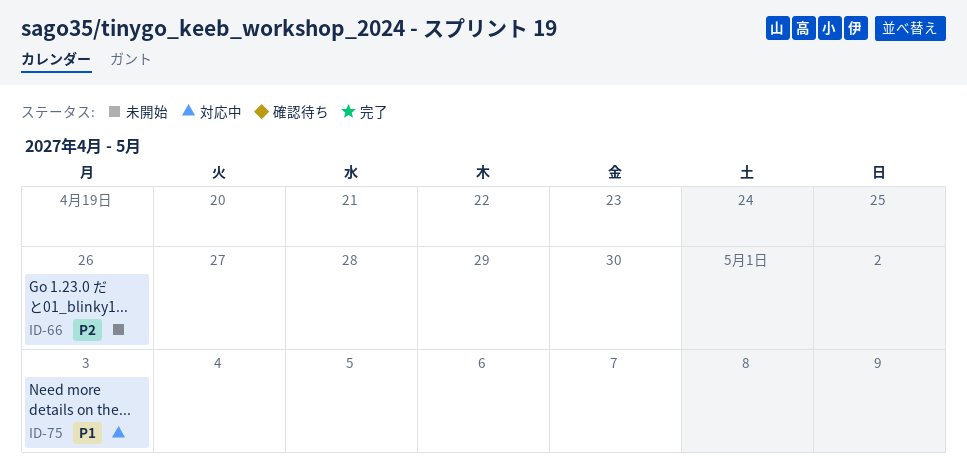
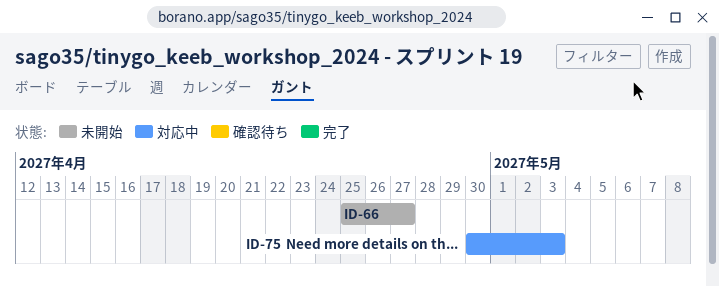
ID-66, due: Apr 26 -> Apr 27

